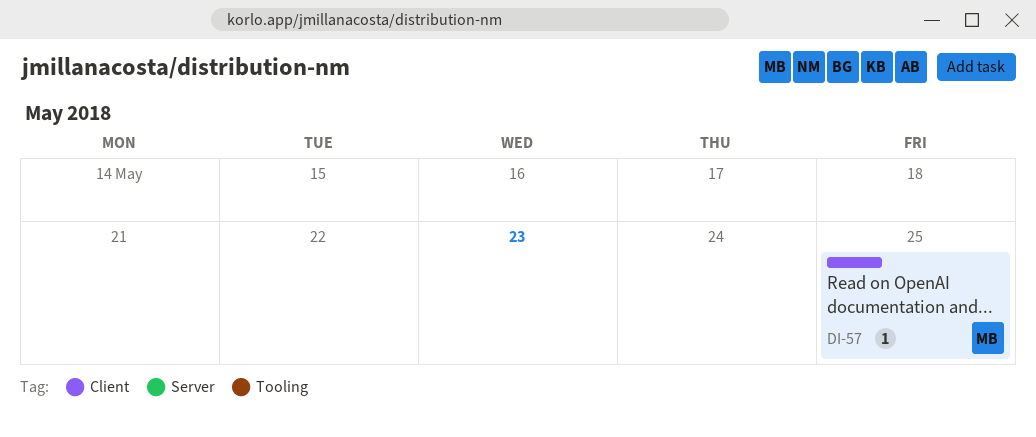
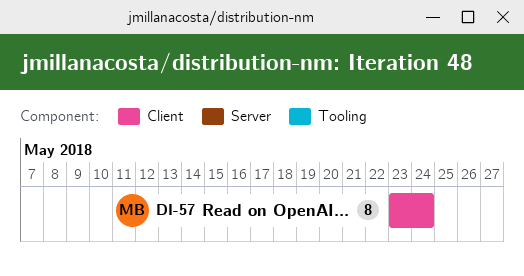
DI-57, estimate: 1 -> 8
DI-57, due: May 25 -> May 24

